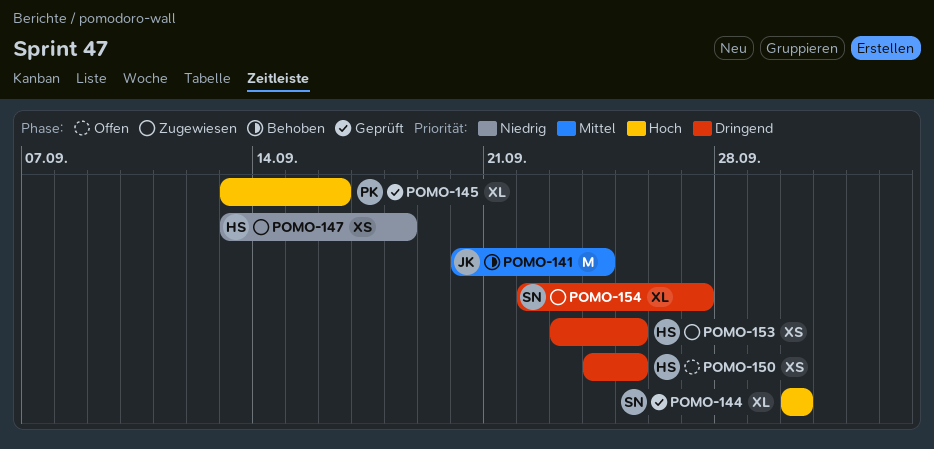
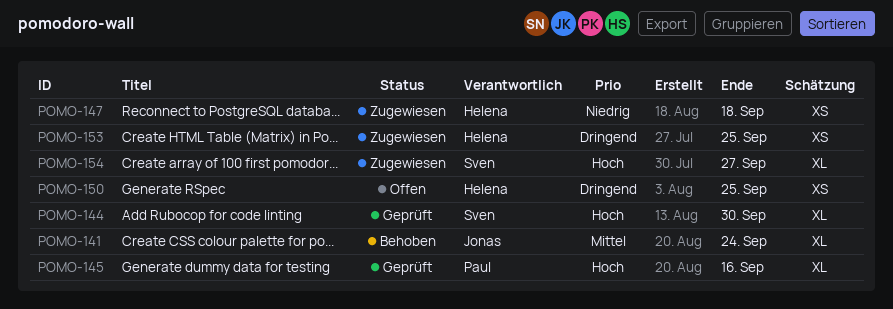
POMO-141, estimate: M -> XL
POMO-154, priority: Dringend -> Hoch

